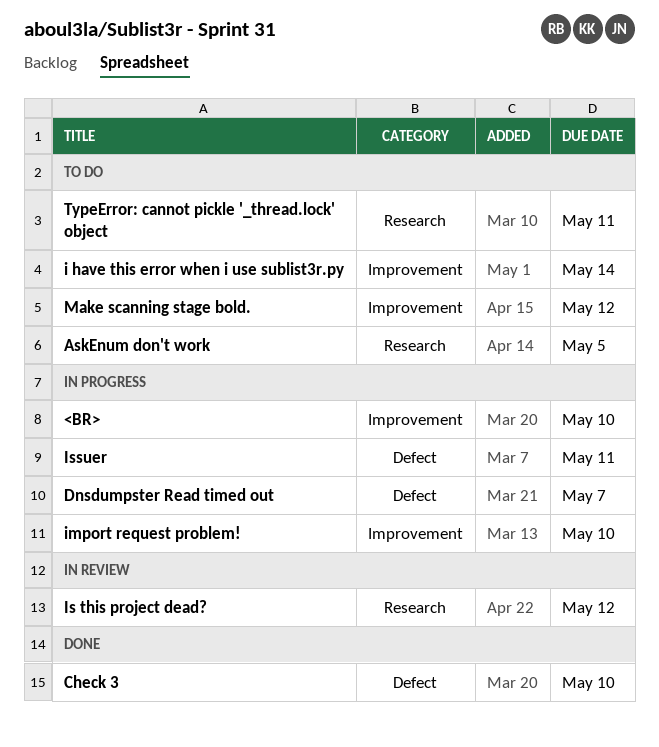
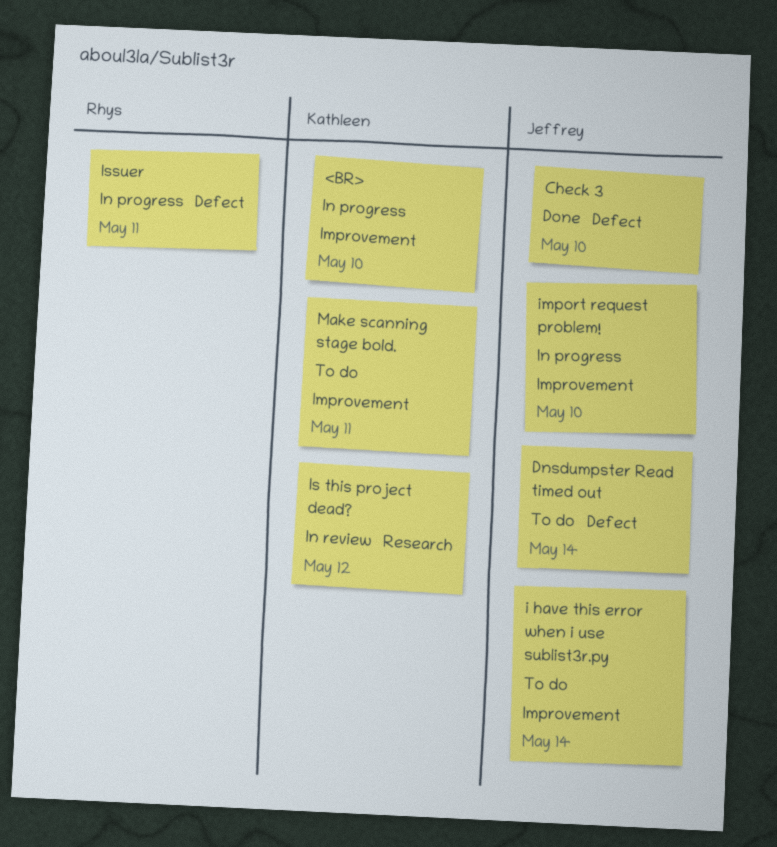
AskEnum don't work: present -> none
Dnsdumpster Read timed out, status: In progress -> To do
Dnsdumpster Read timed out, due: May 7 -> May 14
Make scanning stage bold., due: May 12 -> May 11
TypeError: cannot pickle '_thread.lock' object: present -> none

